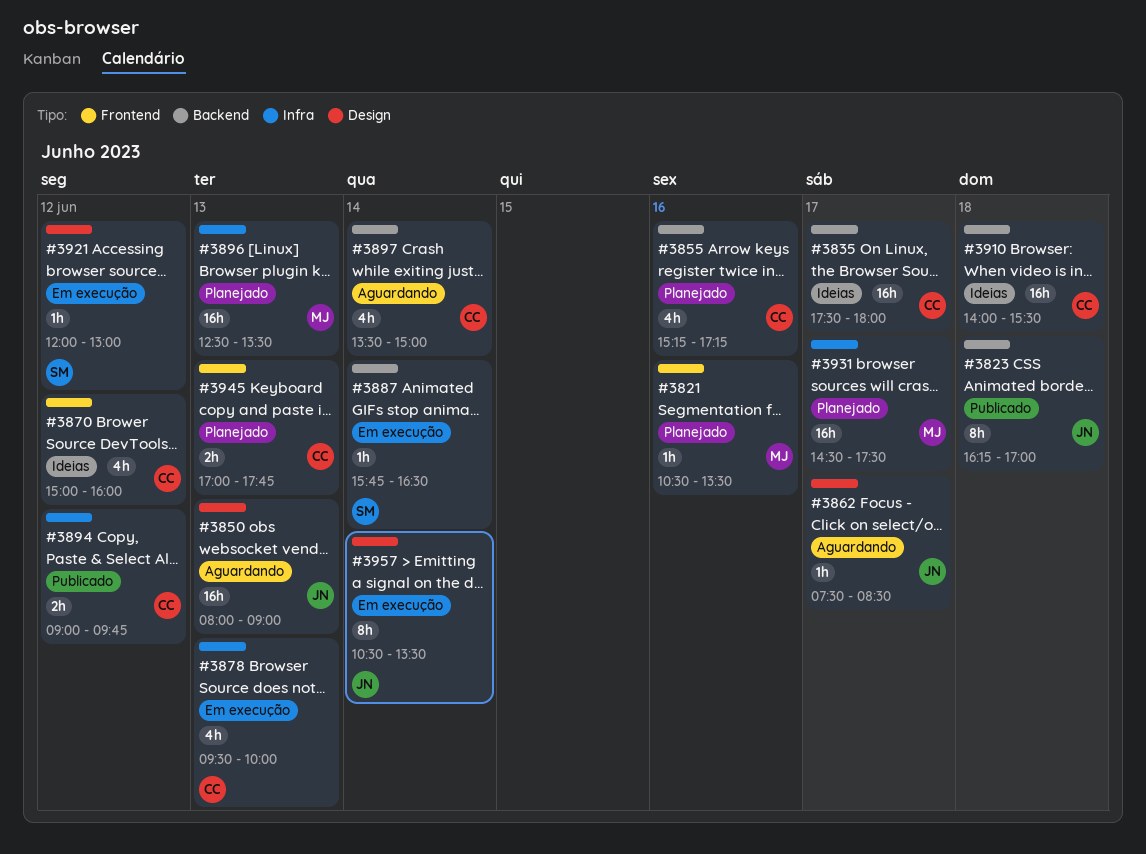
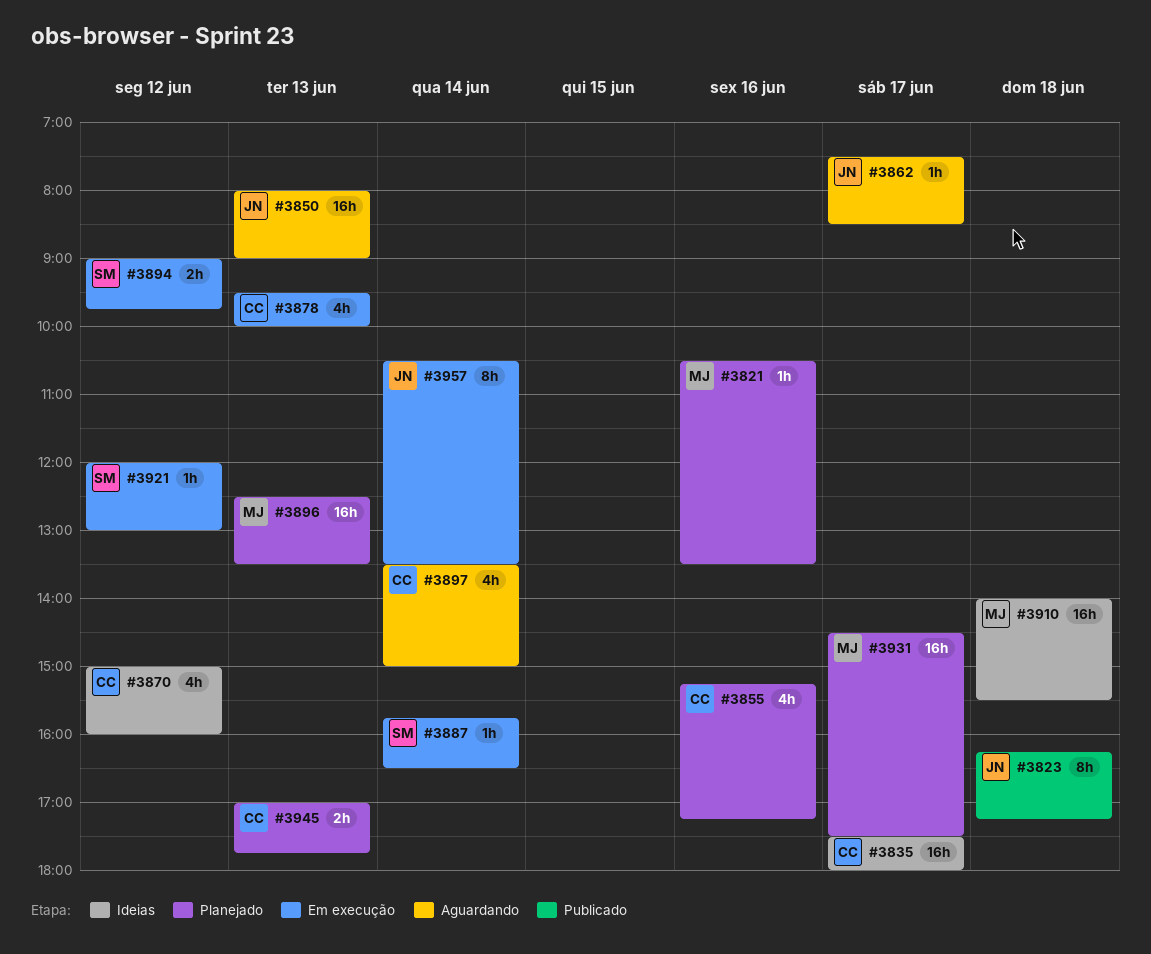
#3823, ends: 17:00 -> 17:15
#3894, status: Publicado -> Em execução
#3894, owner: CC -> SM
#3910, owner: CC -> MJ

